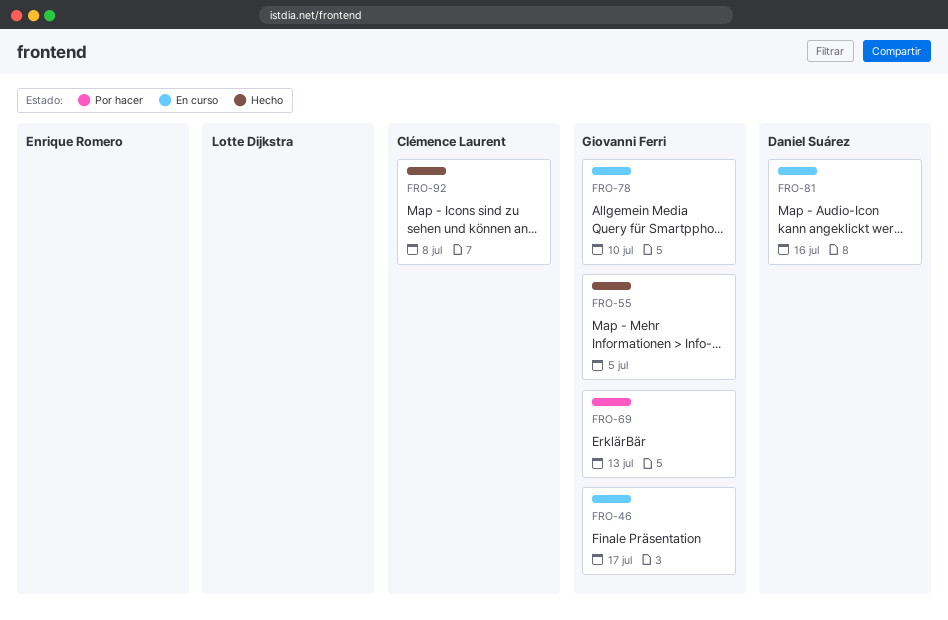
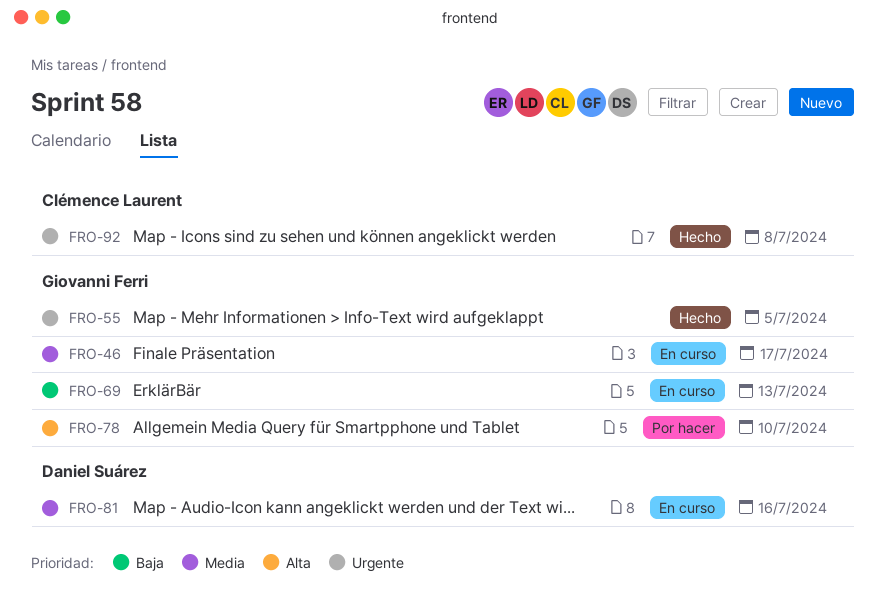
FRO-69, status: Por hacer -> En curso
FRO-78, status: En curso -> Por hacer

